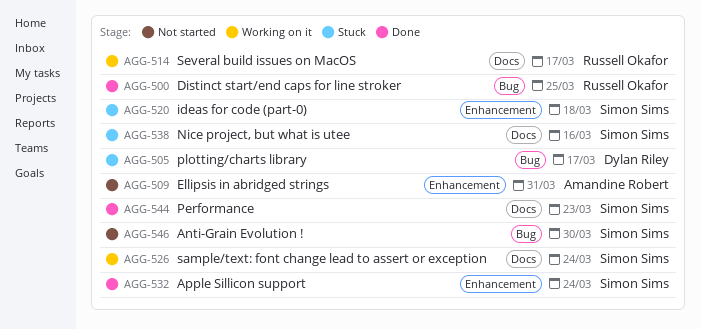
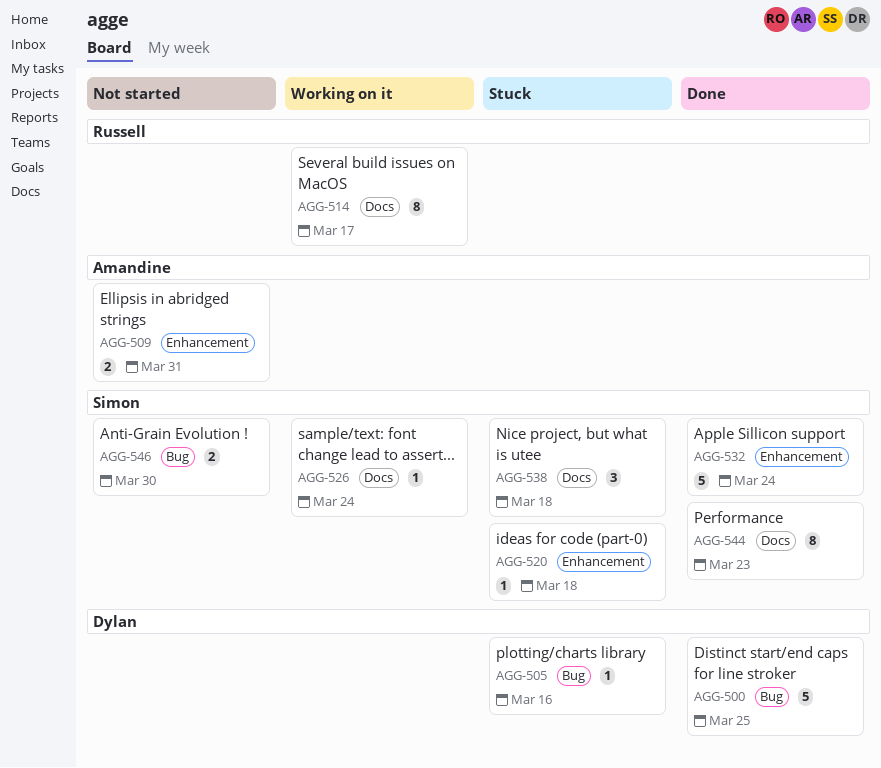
AGG-500, owner: Russell Okafor -> Dylan Riley
AGG-505, due: Mar 17 -> Mar 16
AGG-538, due: Mar 16 -> Mar 18

